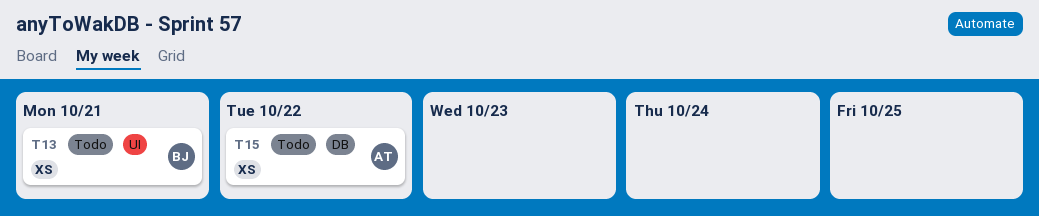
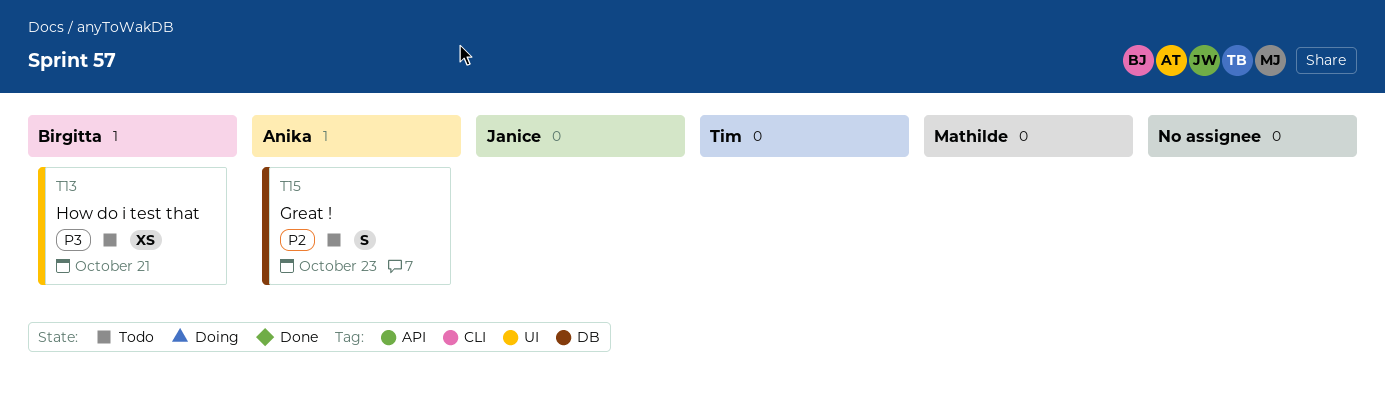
T15, estimate: XS -> S
T15, due: Oct 22 -> Oct 23

